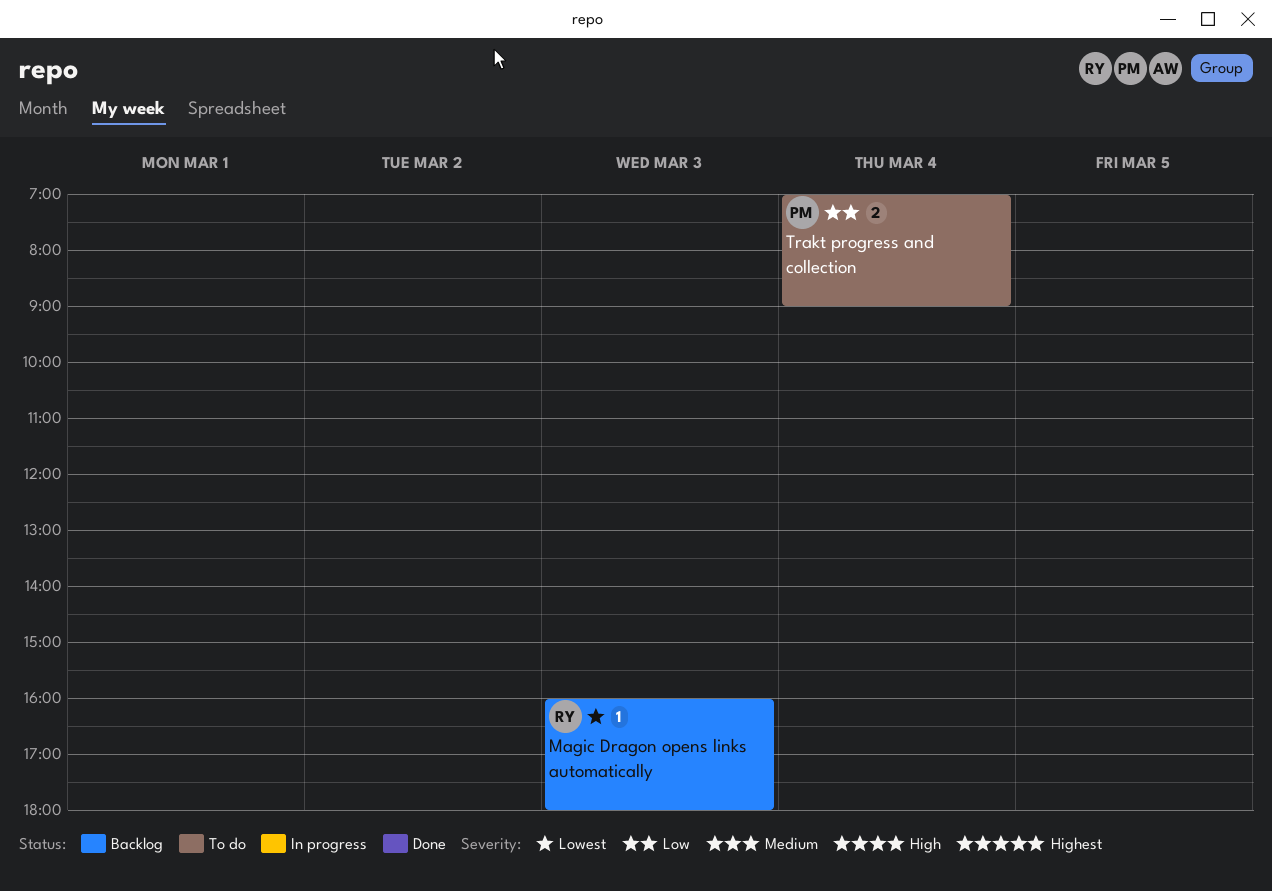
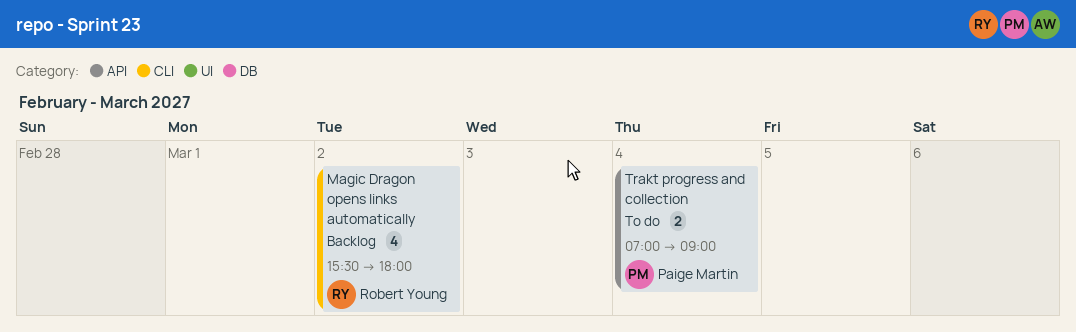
Magic Dragon opens links automatically, estimate: 1 -> 4
Magic Dragon opens links automatically, day: Mar 3 -> Mar 2
Magic Dragon opens links automatically, begins: 16:00 -> 15:30

